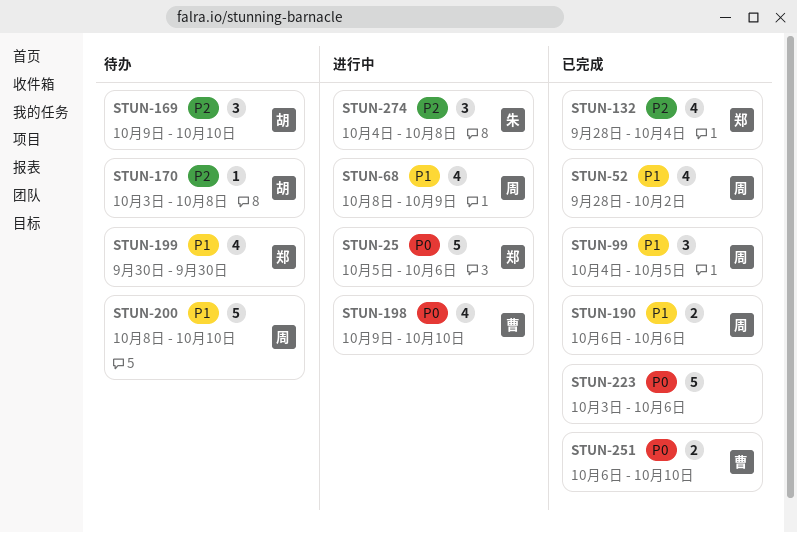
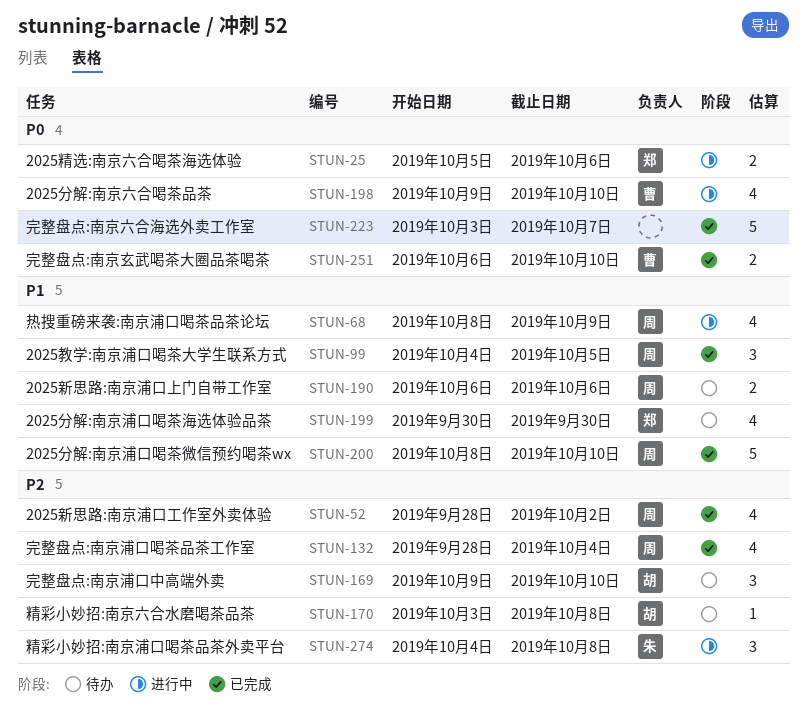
STUN-25, estimate: 5 -> 2
STUN-52, priority: P1 -> P2
STUN-132, owner: 郑 -> 周
STUN-190, status: 已完成 -> 待办
STUN-200, status: 待办 -> 已完成
STUN-223, due: Oct 6 -> Oct 7

